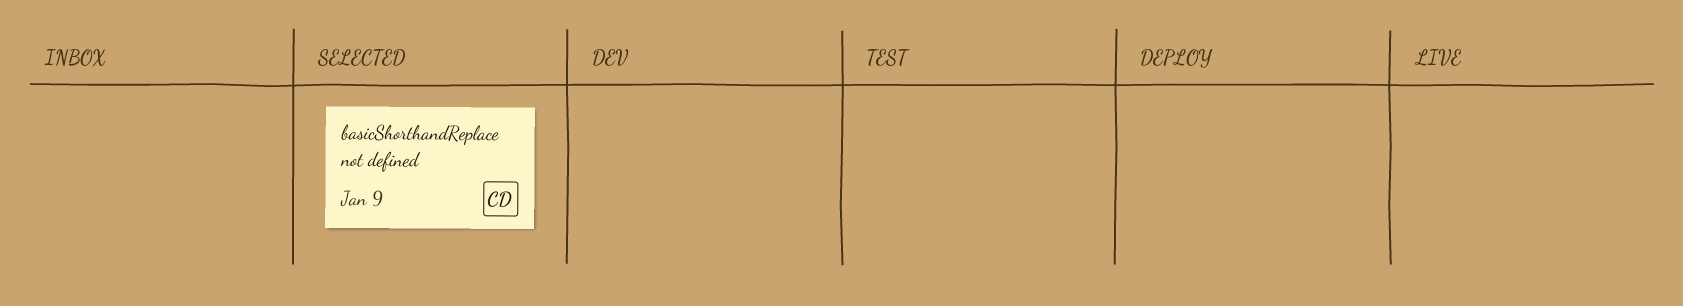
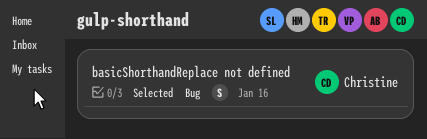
basicShorthandReplace not defined, due: Jan 9 -> Jan 16

